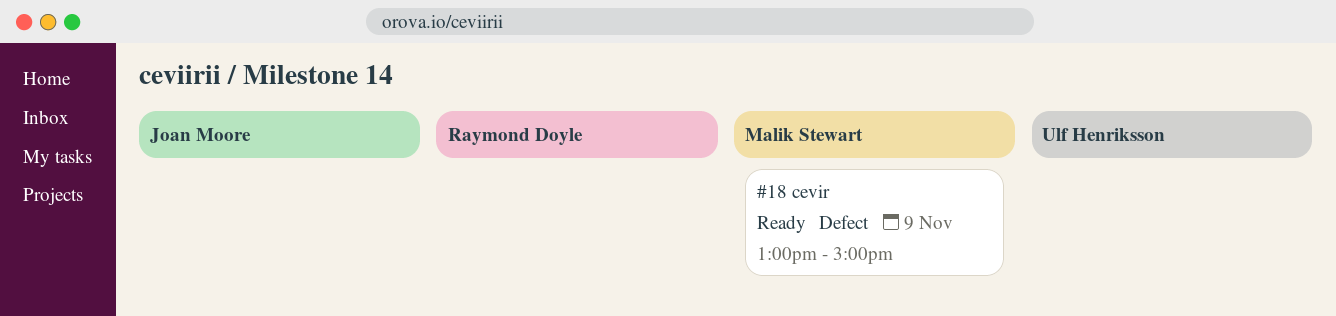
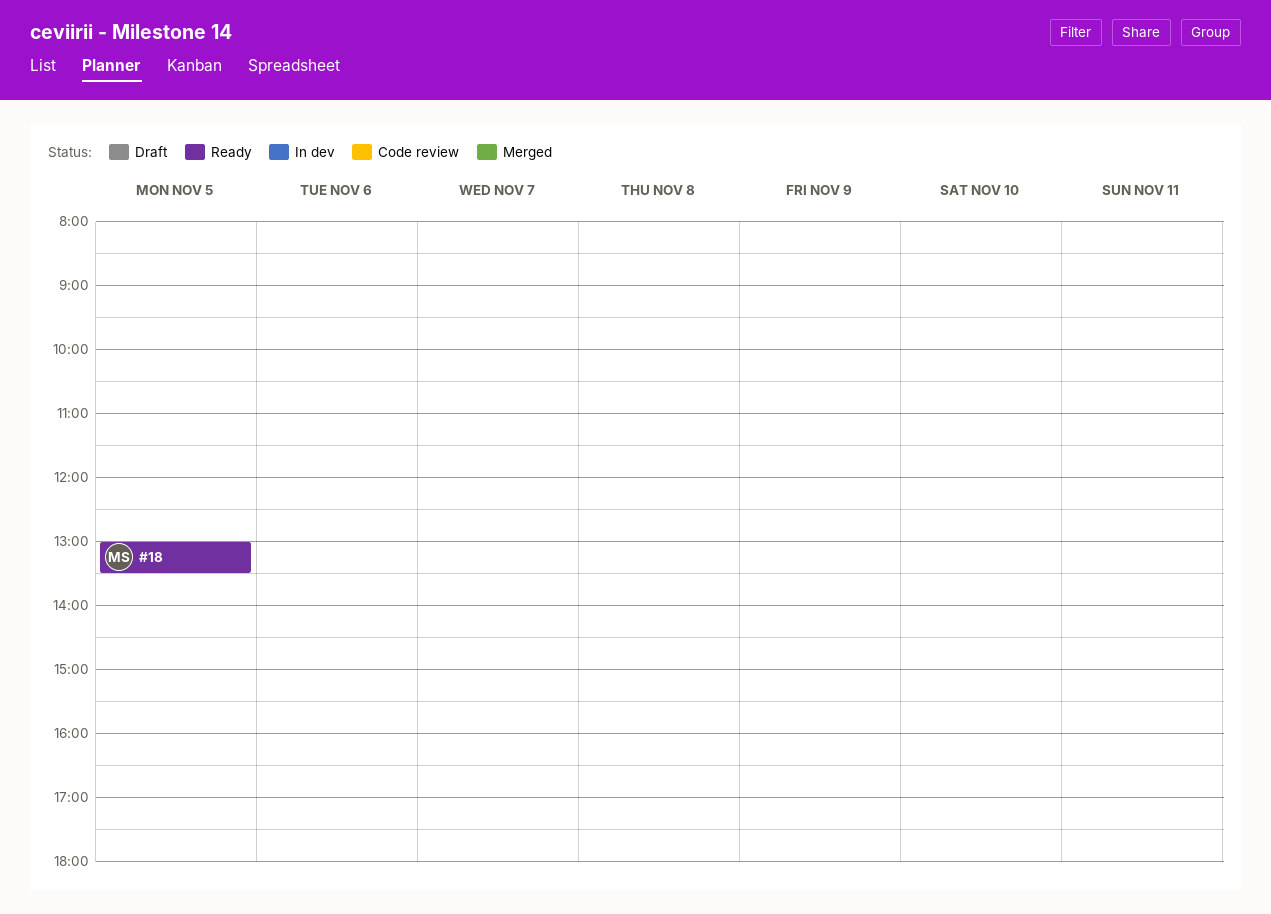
#18, day: Nov 9 -> Nov 5
#18, ends: 15:00 -> 13:30

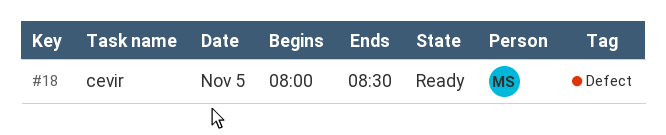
#18, begins: 13:00 -> 08:00
#18, ends: 13:30 -> 08:30

